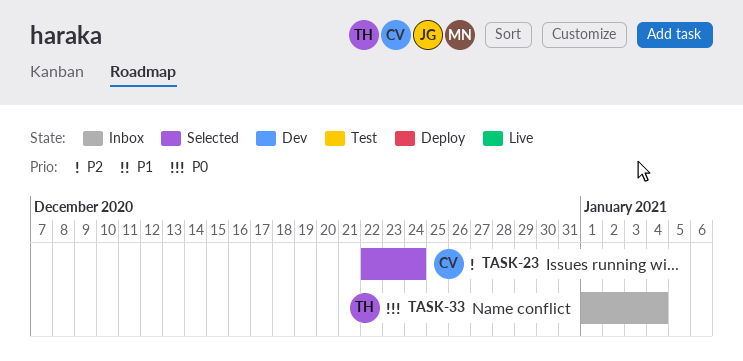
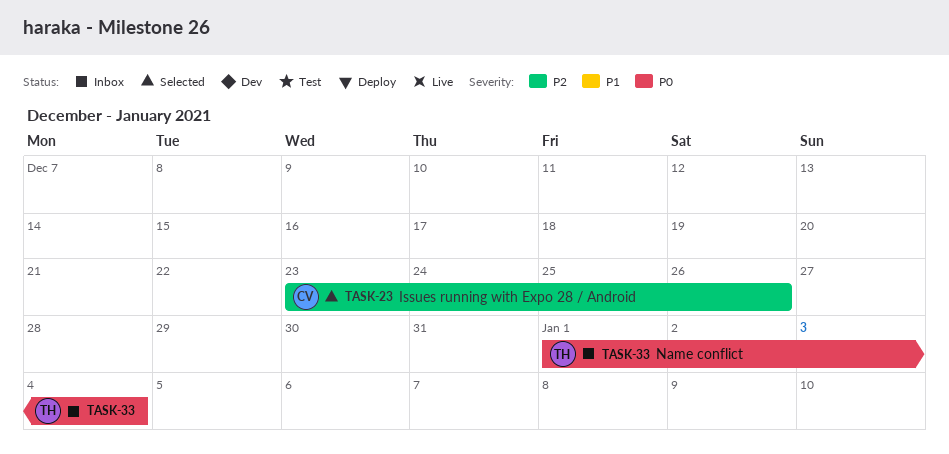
TASK-23, start: Dec 22 -> Dec 23
TASK-23, due: Dec 24 -> Dec 26

